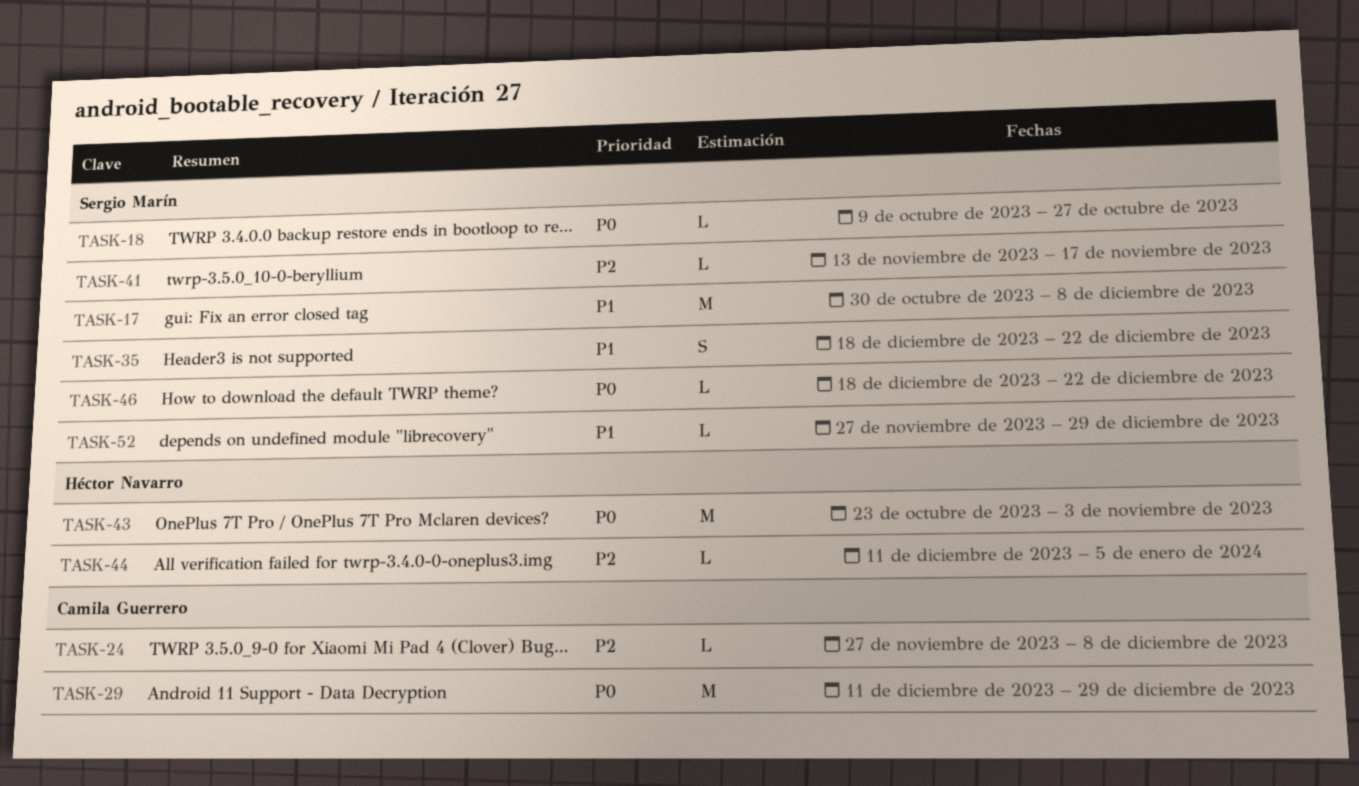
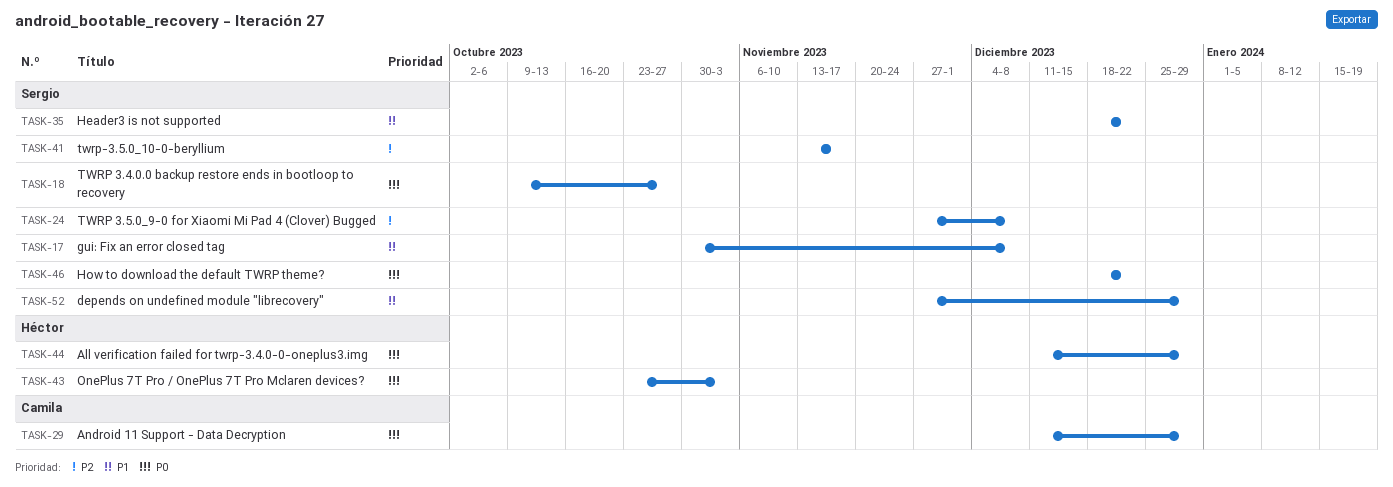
TASK-24, owner: Camila Guerrero -> Sergio Marín
TASK-44, priority: P2 -> P0
TASK-44, due: Jan 5 -> Dec 29

